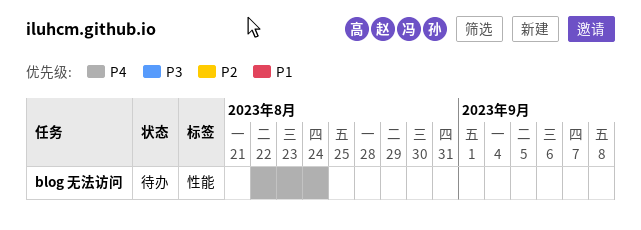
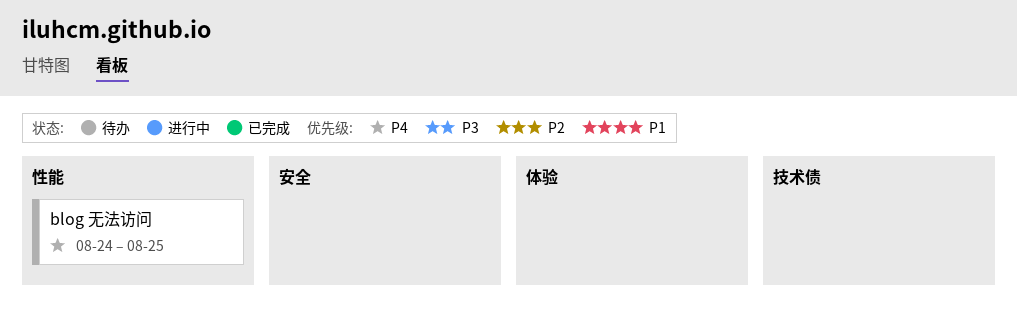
blog 无法访问, start: Aug 22 -> Aug 24
blog 无法访问, due: Aug 24 -> Aug 25

